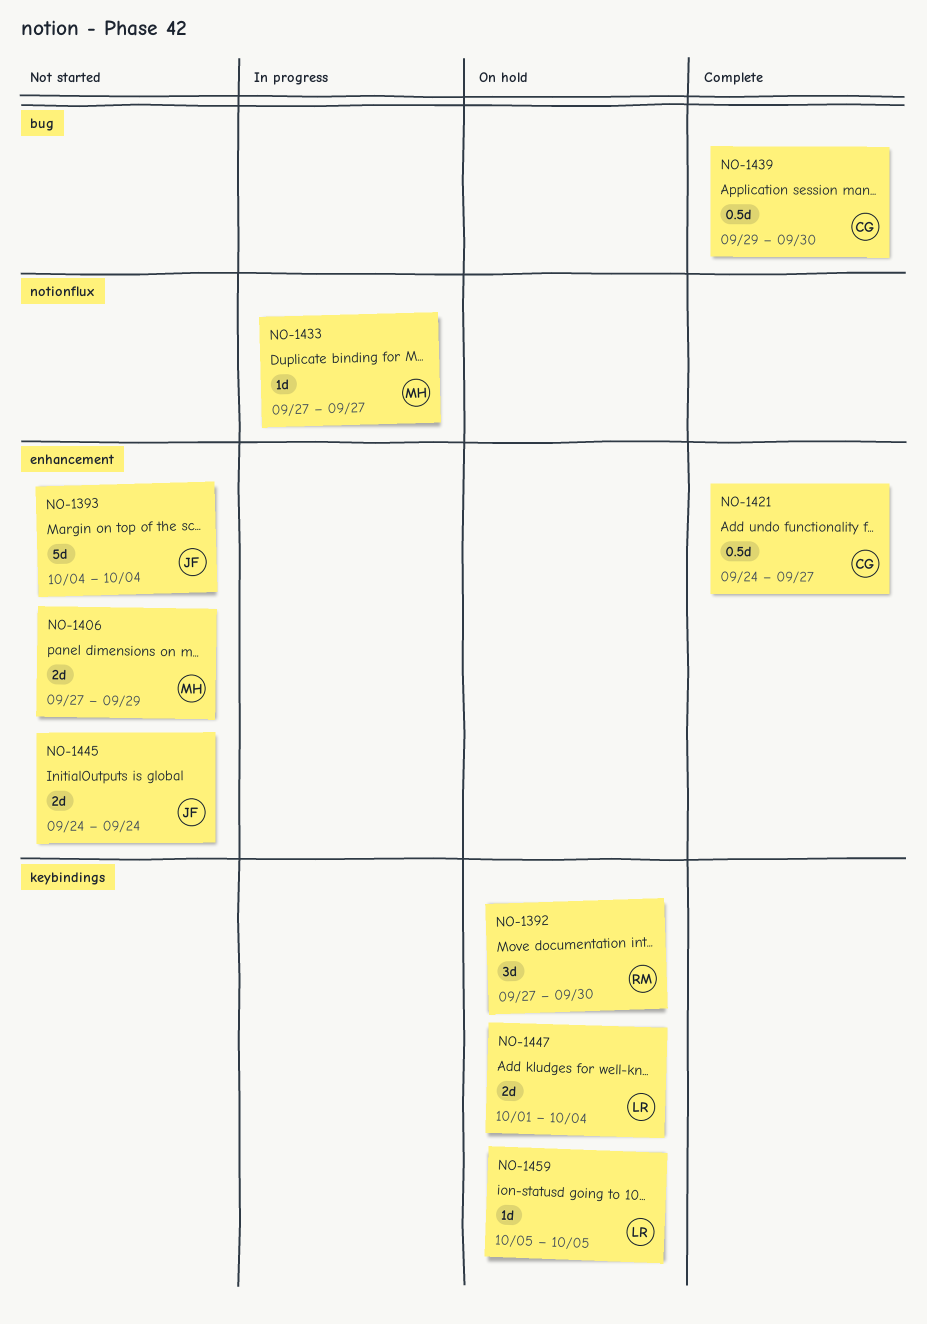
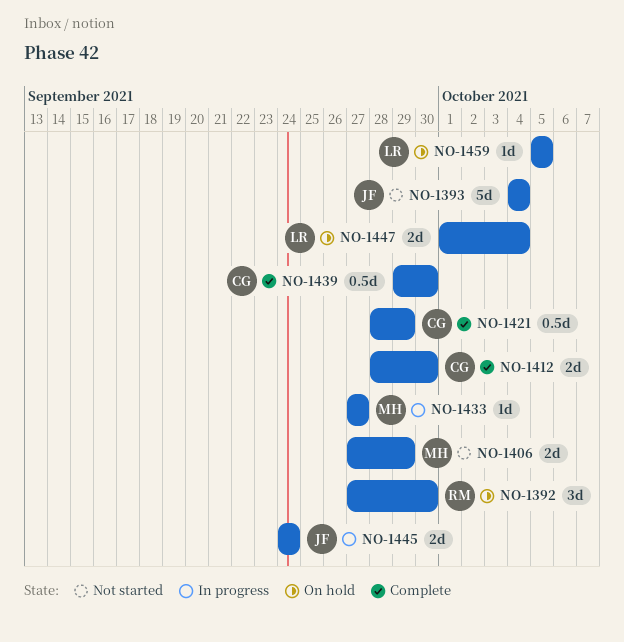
NO-1412: none -> present
NO-1421, start: Sep 24 -> Sep 28
NO-1421, due: Sep 27 -> Sep 29
NO-1445, status: Not started -> In progress

